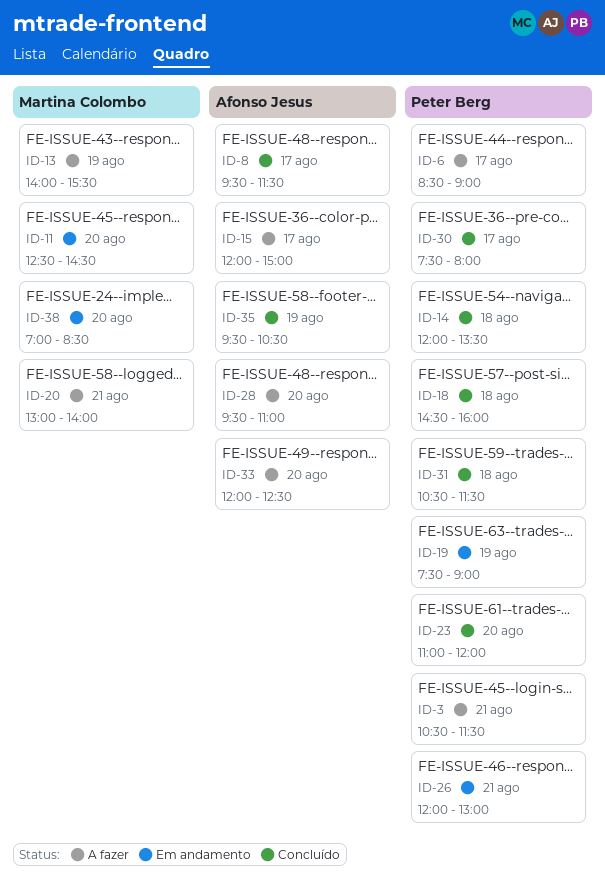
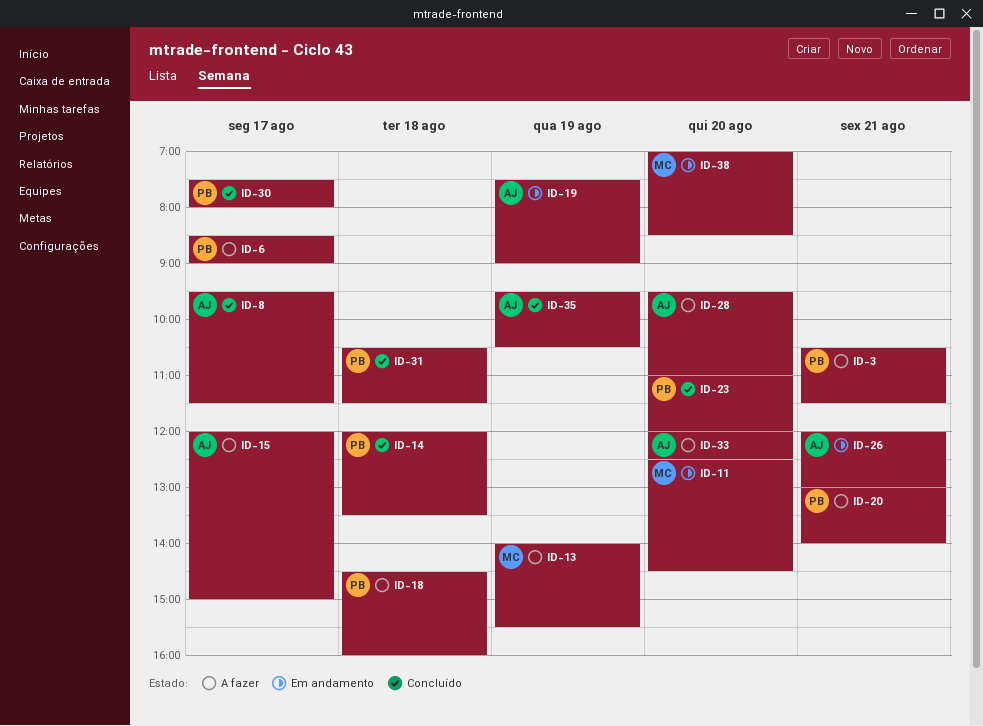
ID-18, status: Concluído -> A fazer
ID-19, owner: Peter Berg -> Afonso Jesus
ID-20, owner: Martina Colombo -> Peter Berg
ID-26, owner: Peter Berg -> Afonso Jesus

